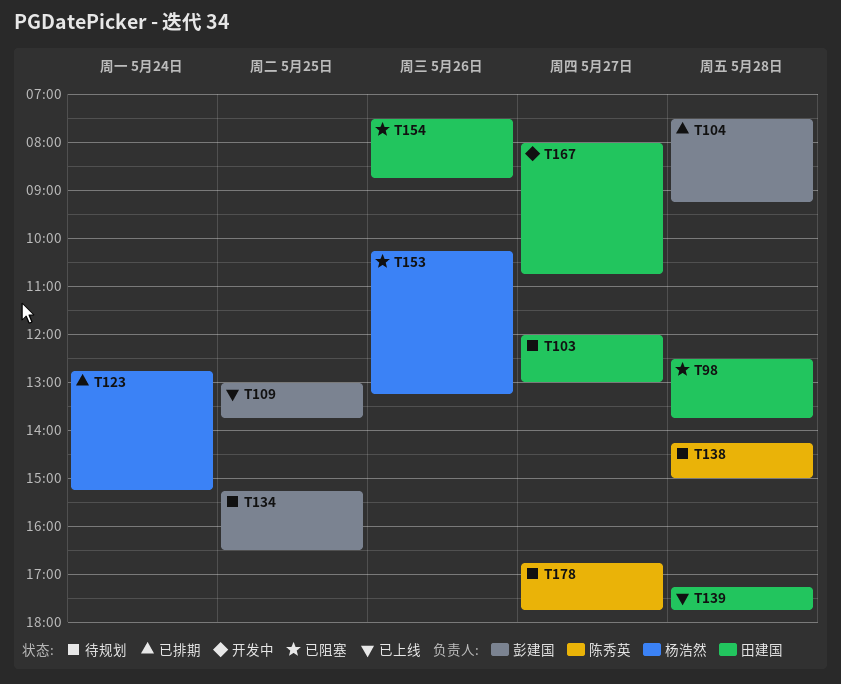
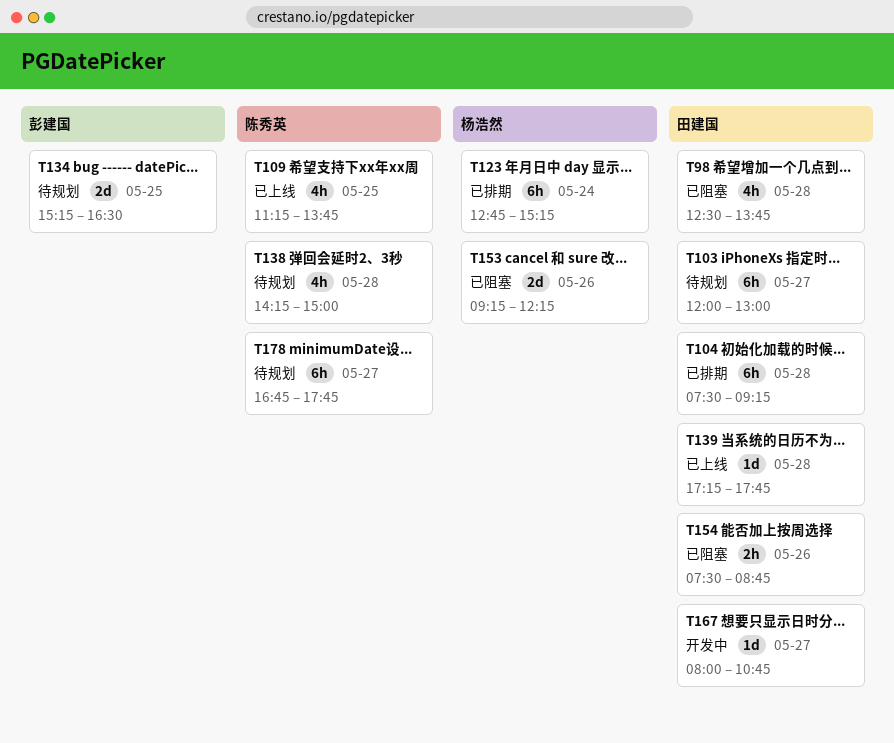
T104, owner: 彭建国 -> 田建国
T109, owner: 彭建国 -> 陈秀英
T109, begins: 13:00 -> 11:15
T153, begins: 10:15 -> 09:15
T153, ends: 13:15 -> 12:15

